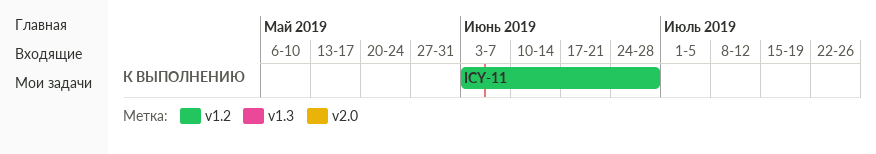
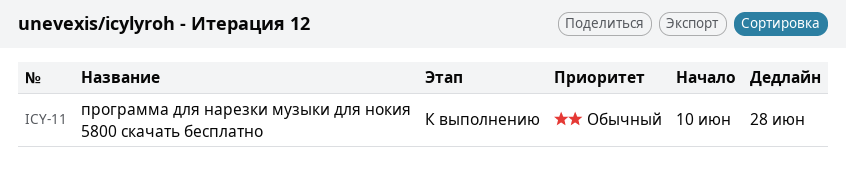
ICY-11, start: Jun 3 -> Jun 10

